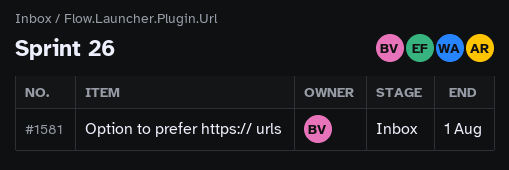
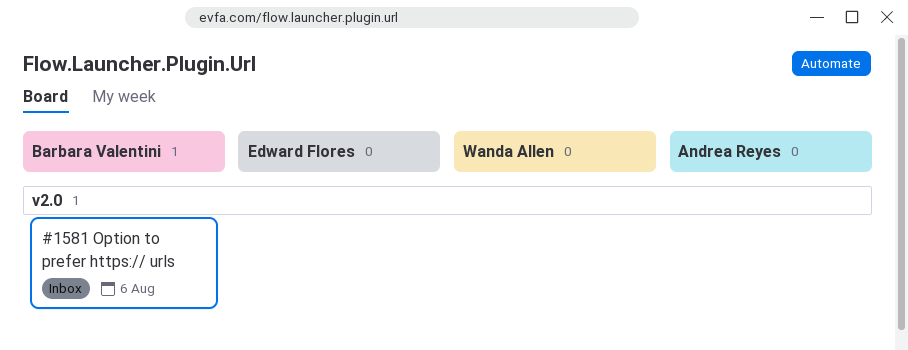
#1581, due: Aug 1 -> Aug 6

